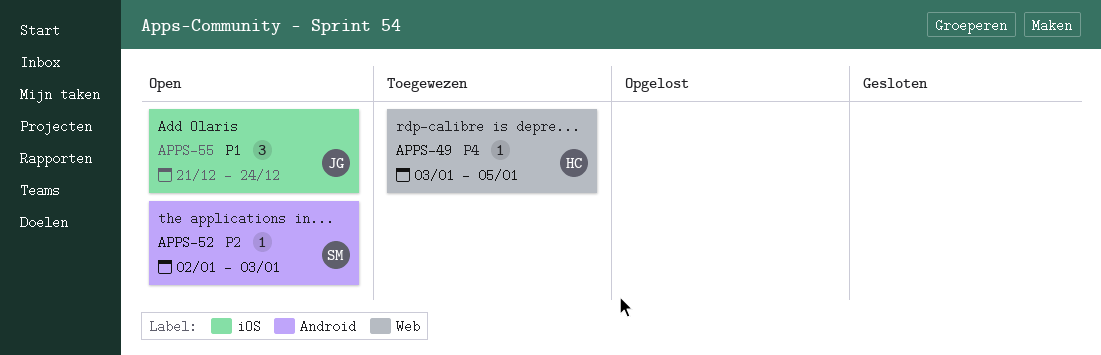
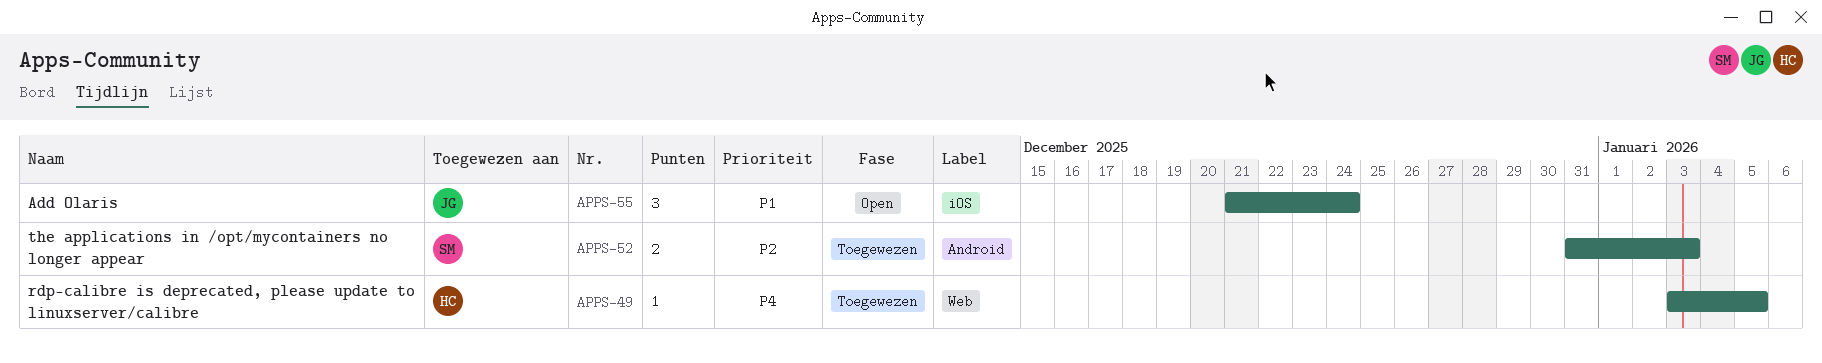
APPS-52, status: Open -> Toegewezen
APPS-52, estimate: 1 -> 2
APPS-52, start: Jan 2 -> Dec 31

